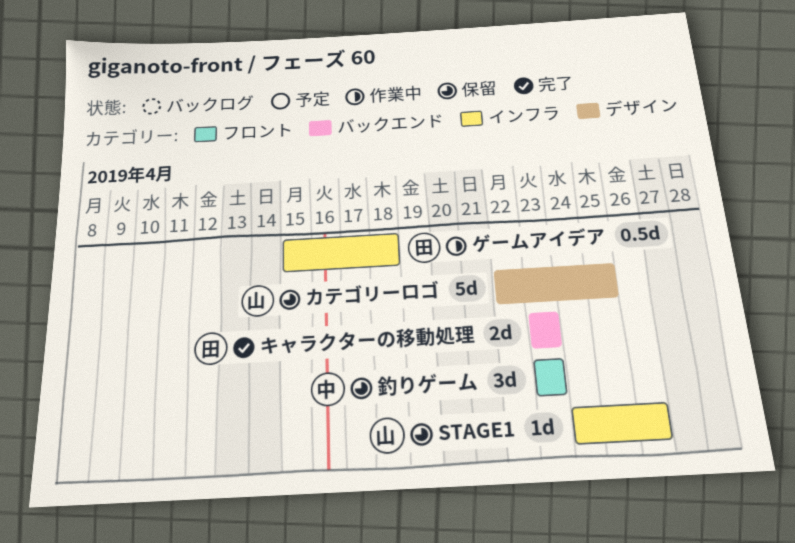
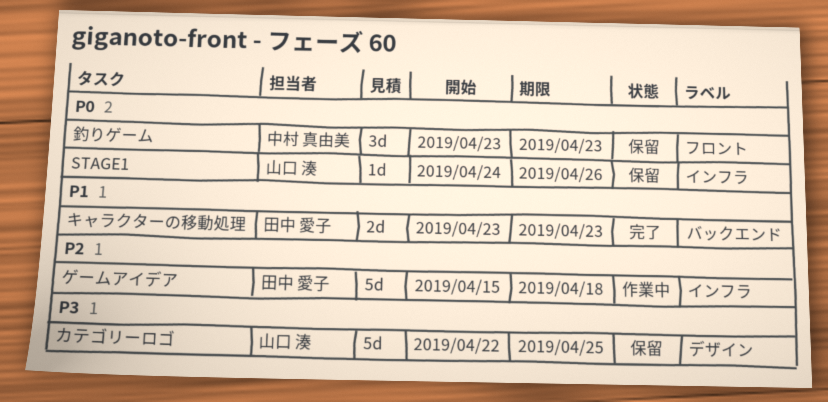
ゲームアイデア, estimate: 0.5d -> 5d

